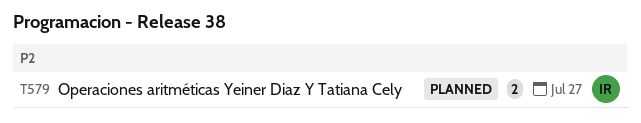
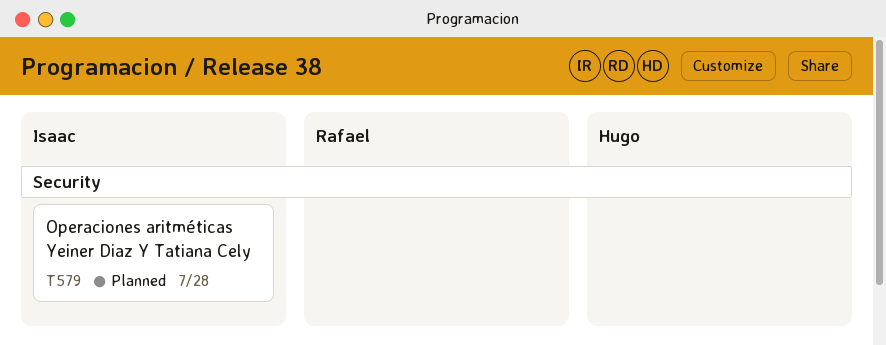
T579, due: Jul 27 -> Jul 28

